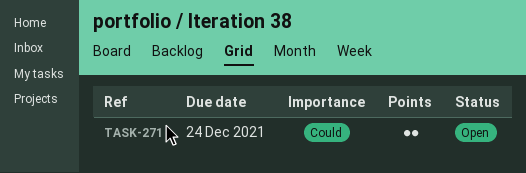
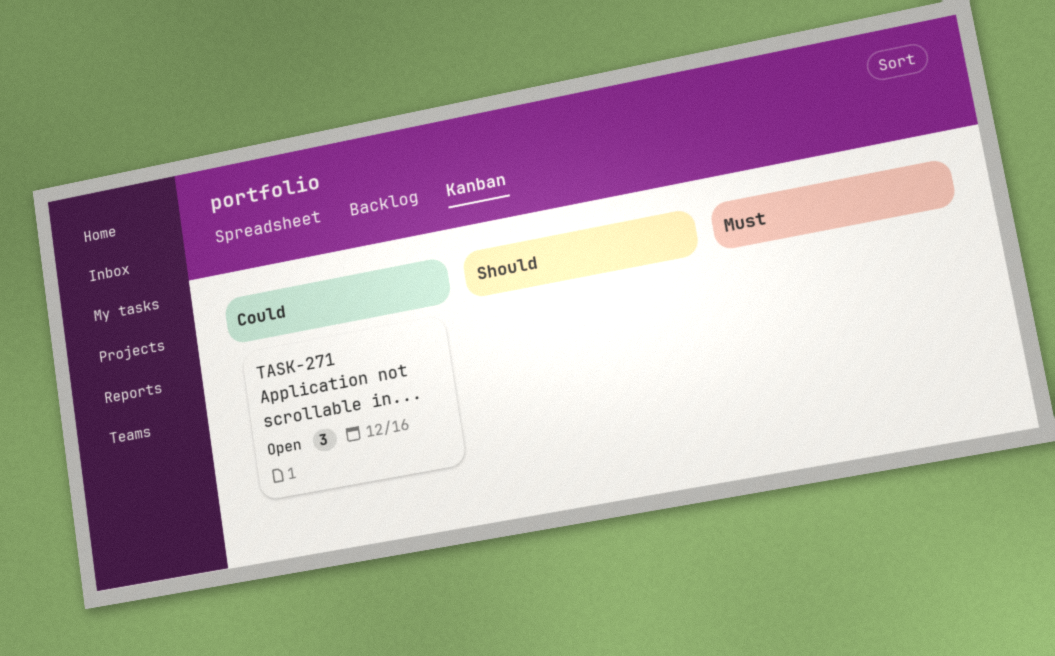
TASK-271, estimate: 2 -> 3
TASK-271, due: Dec 24 -> Dec 16

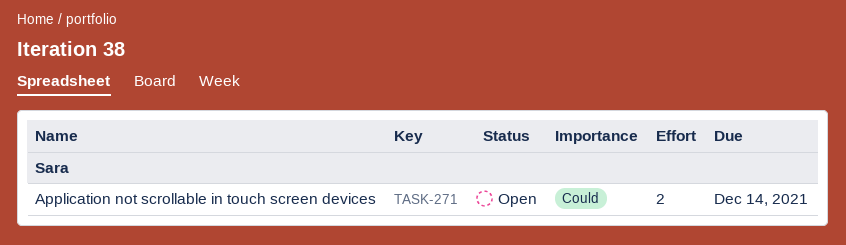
TASK-271, estimate: 3 -> 2
TASK-271, due: Dec 16 -> Dec 14

